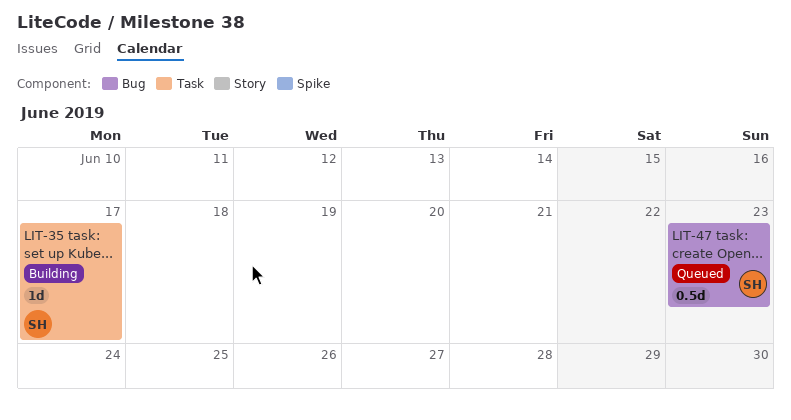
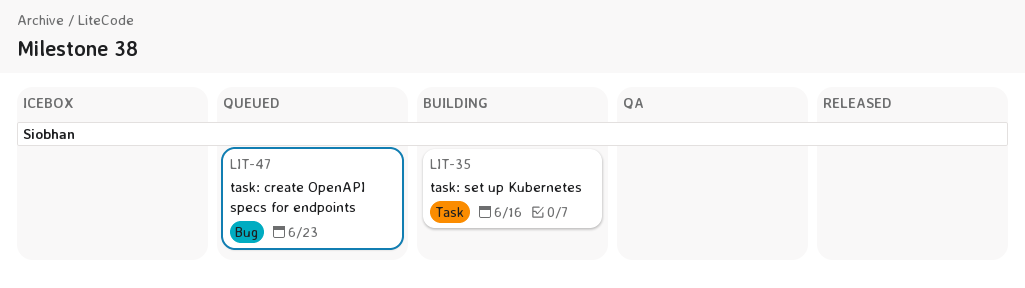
LIT-35, due: Jun 17 -> Jun 16

